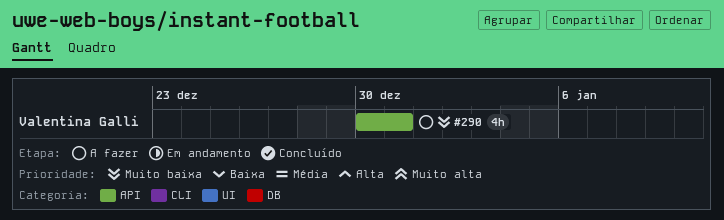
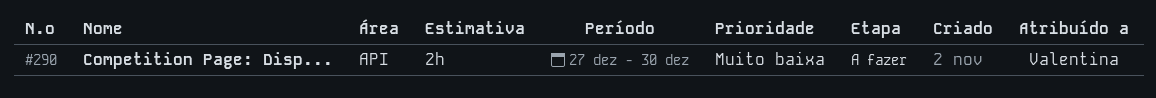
#290, estimate: 4h -> 2h
#290, start: Dec 30 -> Dec 27
#290, due: Dec 31 -> Dec 30

